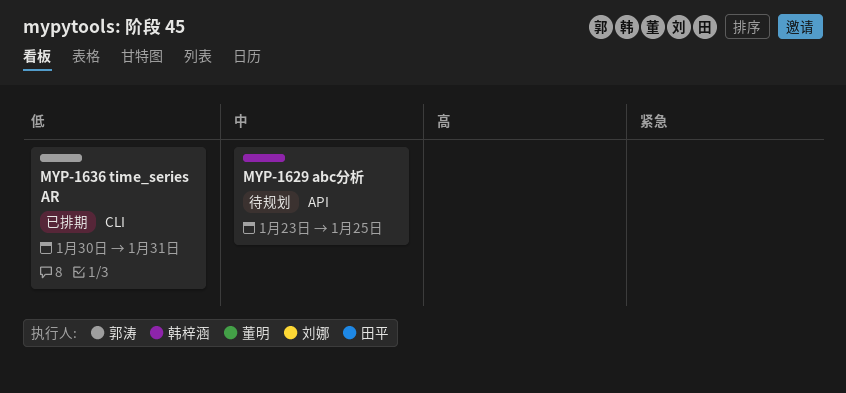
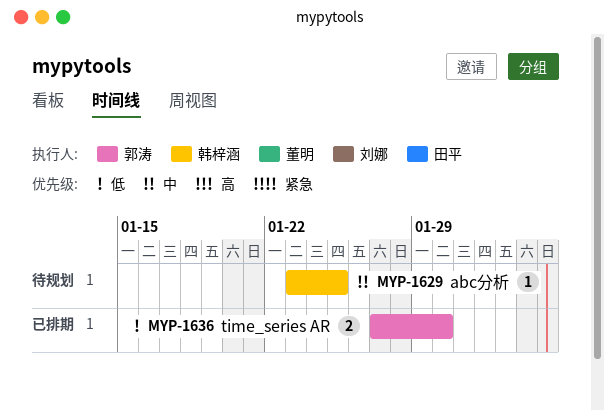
MYP-1636, start: Jan 30 -> Jan 27
MYP-1636, due: Jan 31 -> Jan 30

